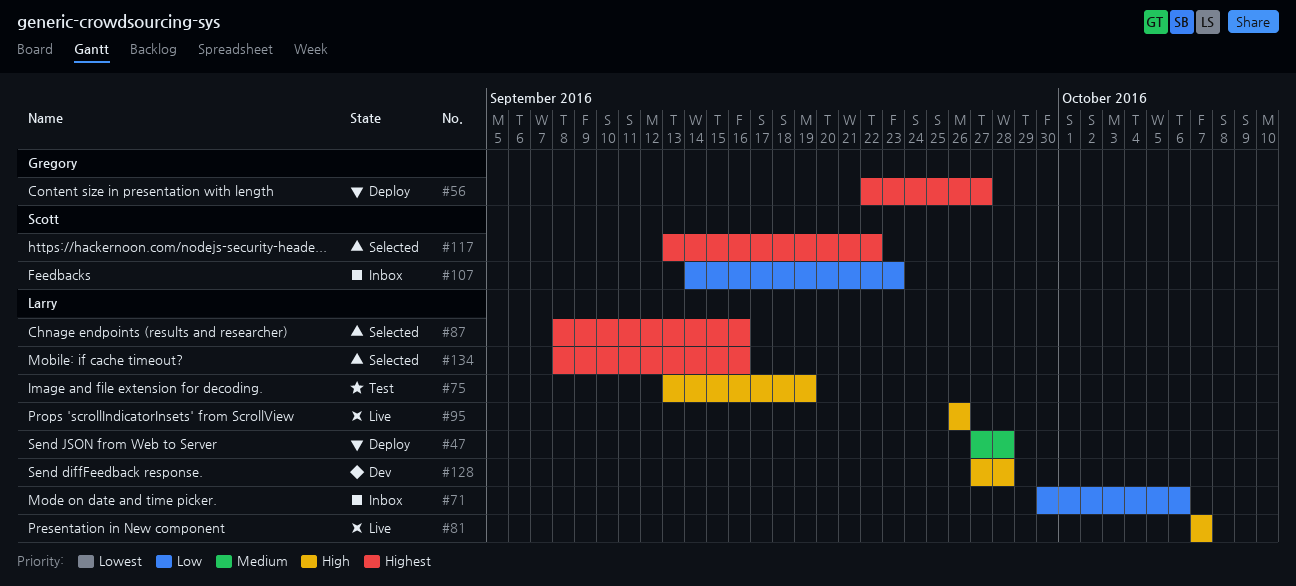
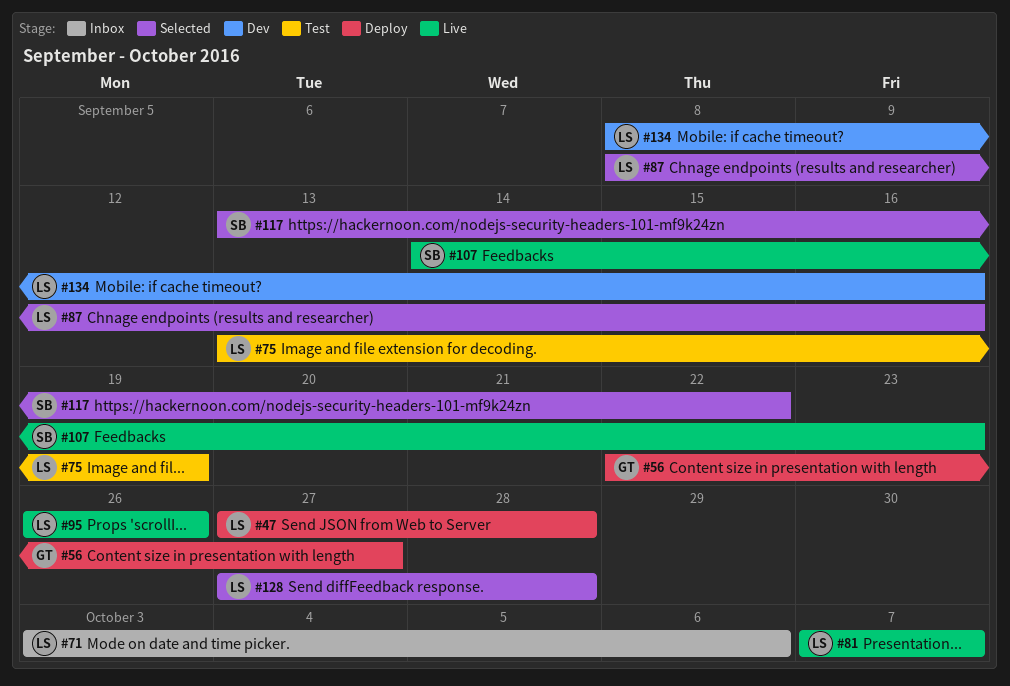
#71, start: Sep 30 -> Oct 3
#107, status: Inbox -> Live
#128, status: Dev -> Selected
#134, status: Selected -> Dev

